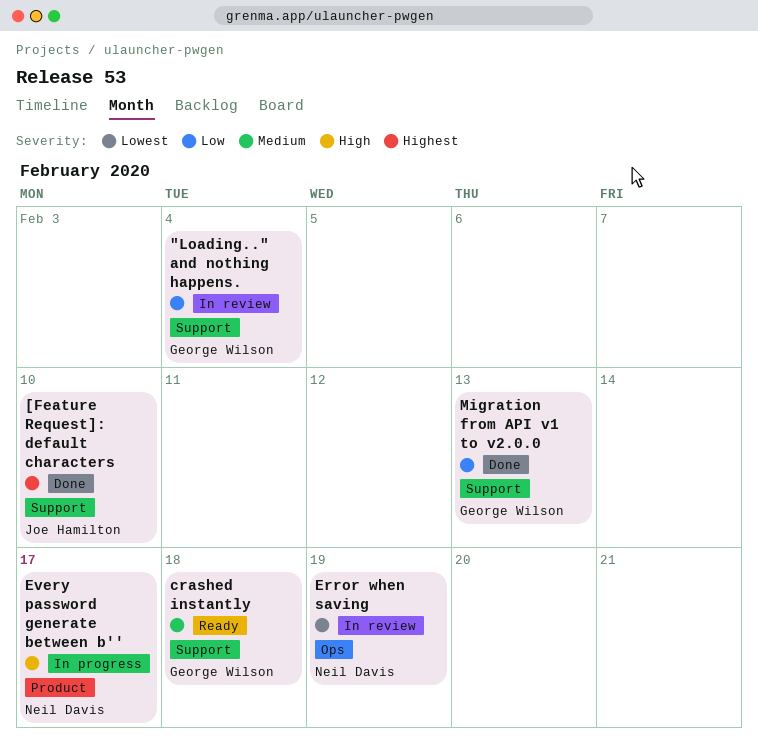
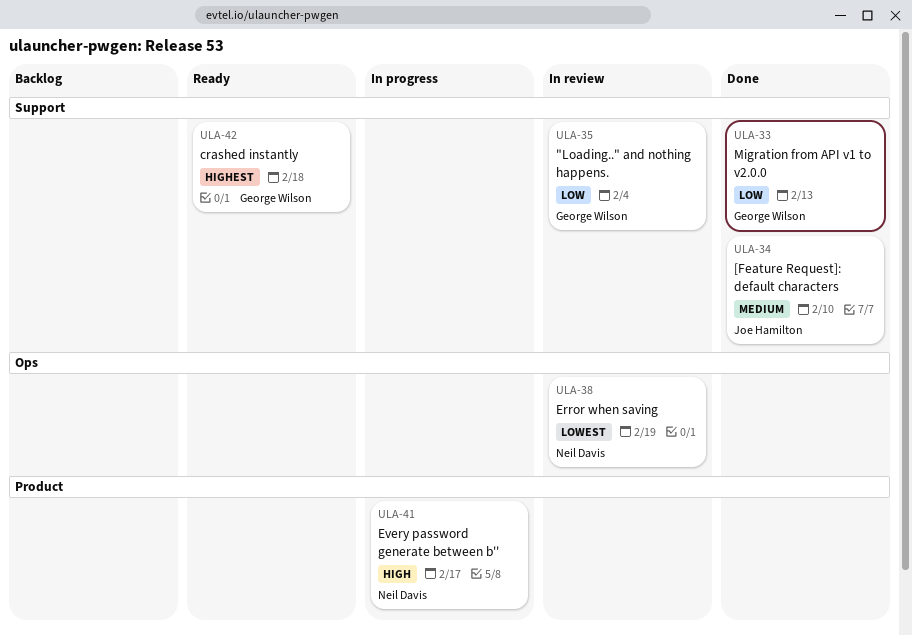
[Feature Request]: default characters, priority: Highest -> Medium
crashed instantly, priority: Medium -> Highest

